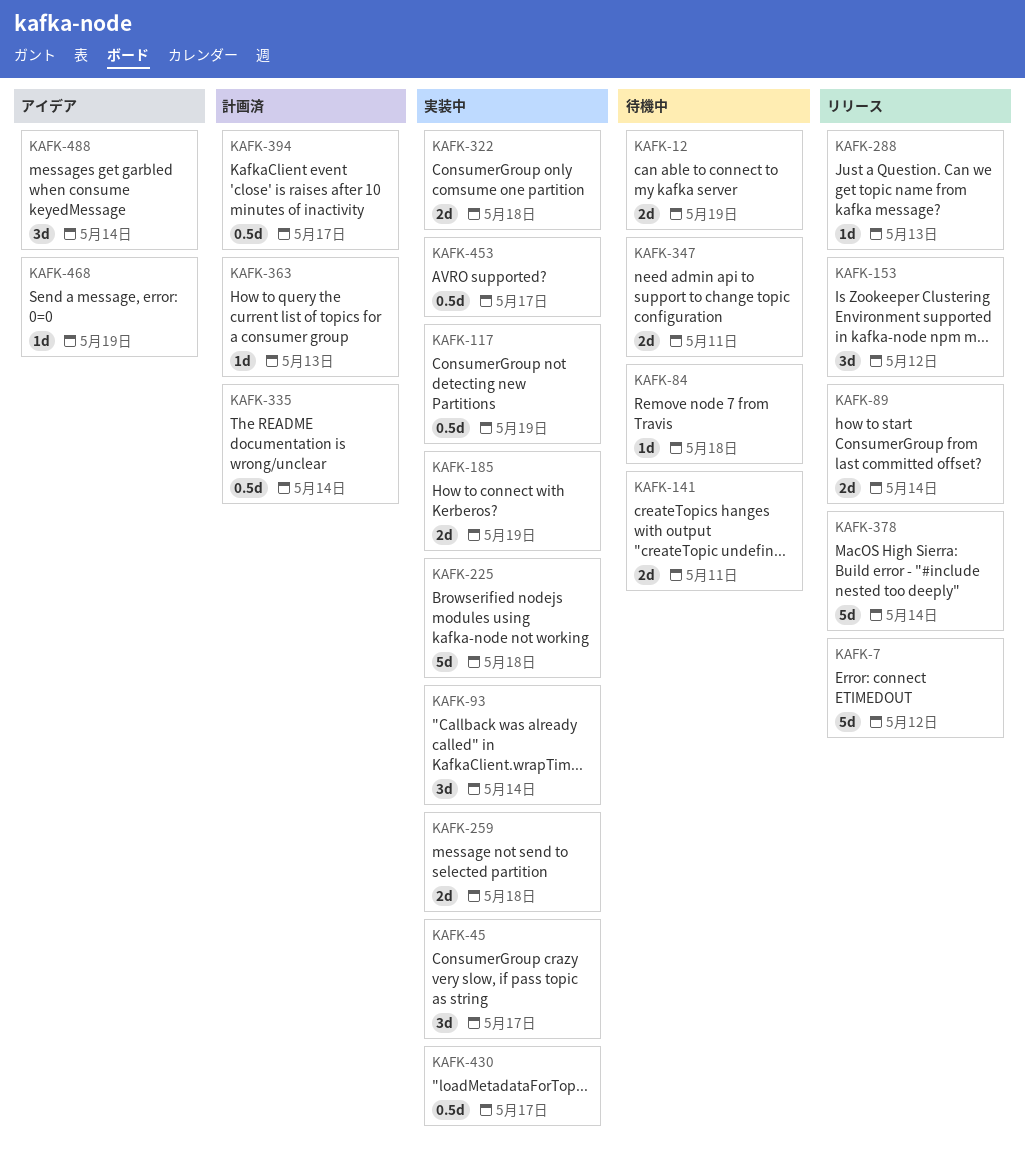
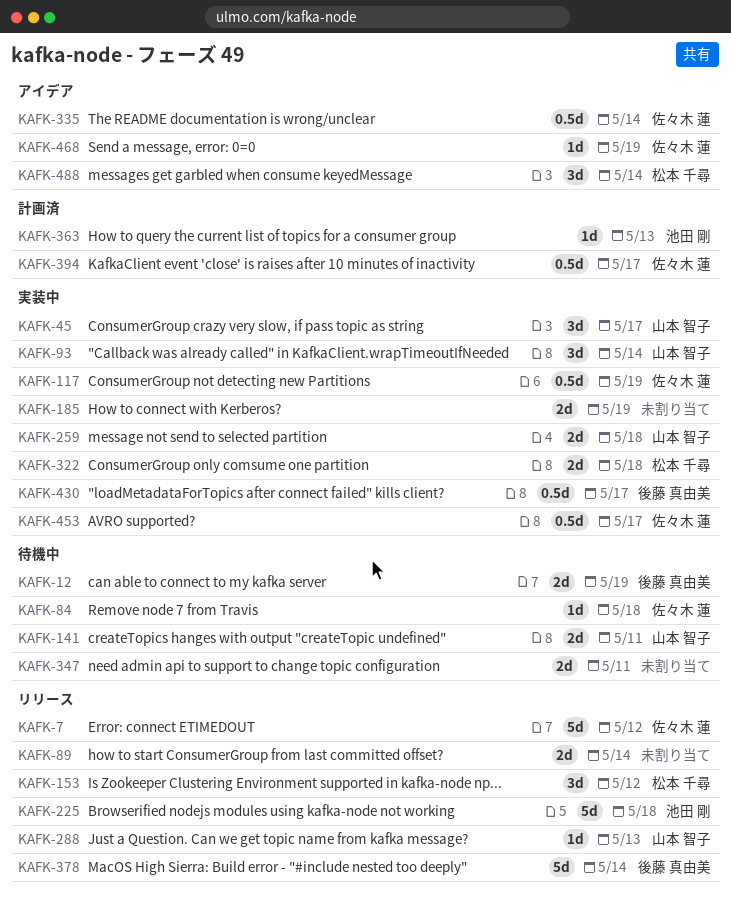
KAFK-225, status: 実装中 -> リリース
KAFK-335, status: 計画済 -> アイデア

